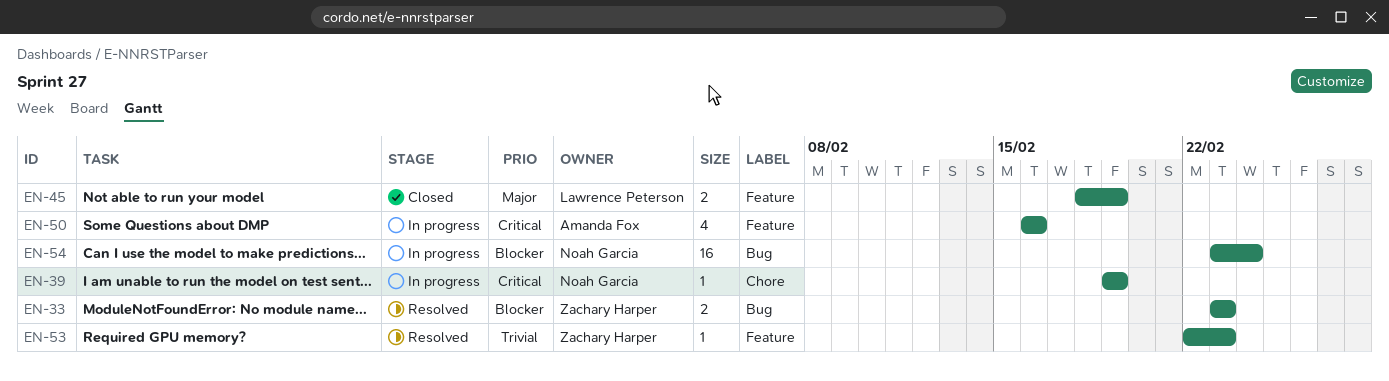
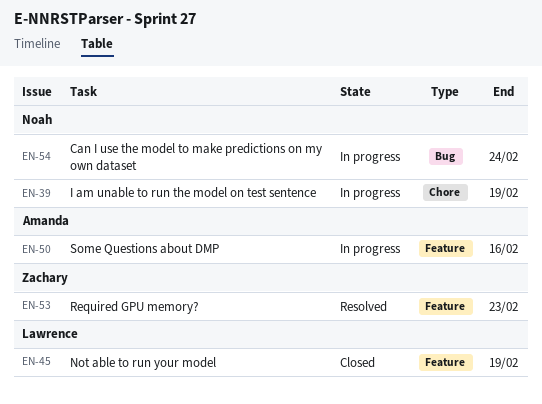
EN-33: present -> none

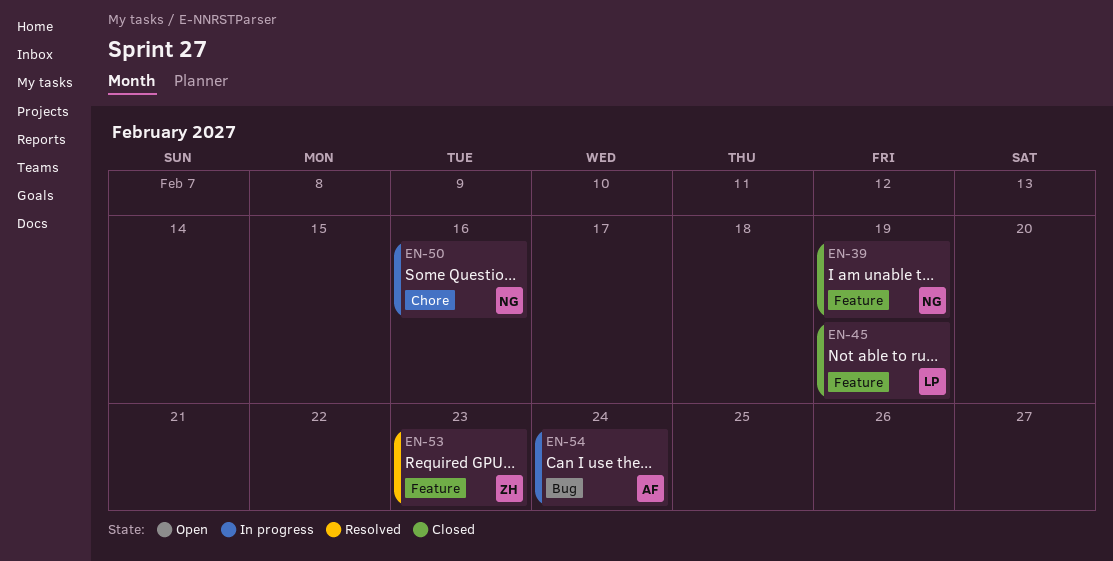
EN-39, status: In progress -> Closed
EN-39, label: Chore -> Feature
EN-50, owner: Amanda -> Noah
EN-50, label: Feature -> Chore
EN-54, owner: Noah -> Amanda

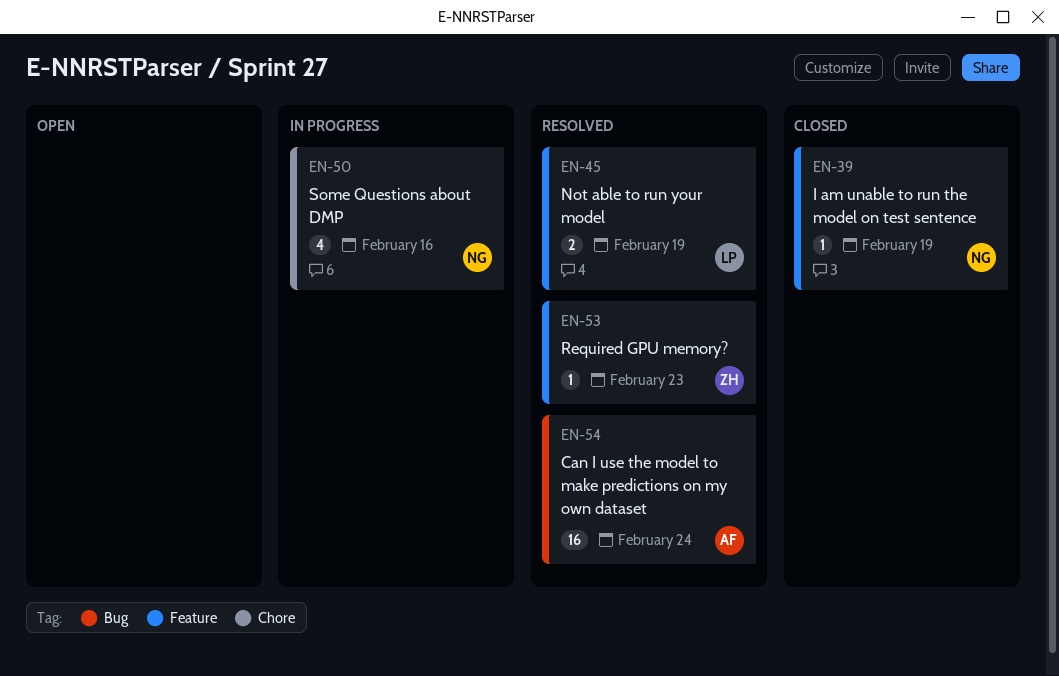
EN-45, status: Closed -> Resolved
EN-54, status: In progress -> Resolved

